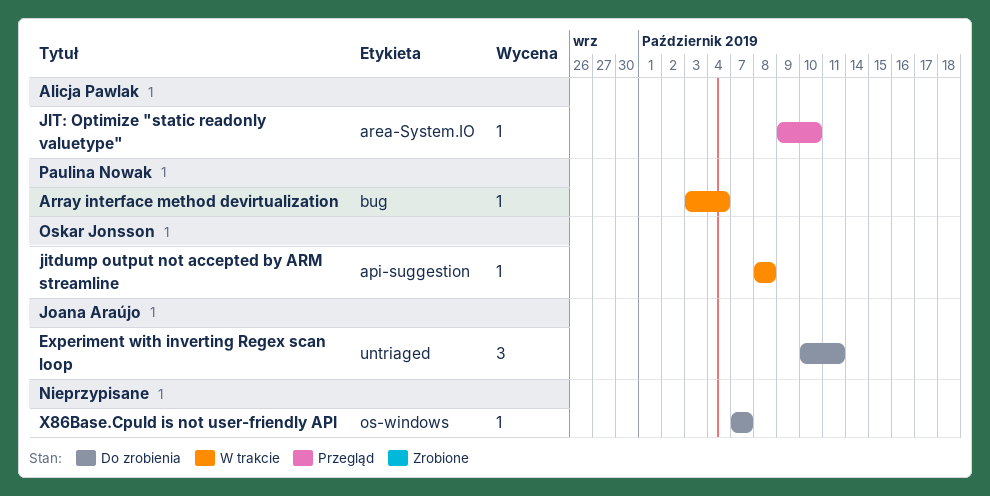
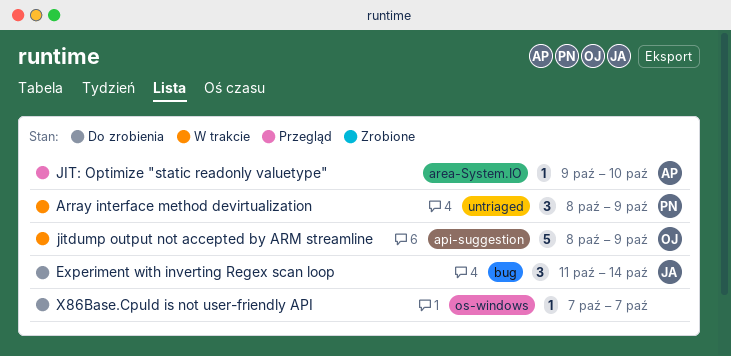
Array interface method devirtualization, label: bug -> untriaged
Array interface method devirtualization, estimate: 1 -> 3
Array interface method devirtualization, start: Oct 3 -> Oct 8
Array interface method devirtualization, due: Oct 4 -> Oct 9
Experiment with inverting Regex scan loop, label: untriaged -> bug
Experiment with inverting Regex scan loop, start: Oct 10 -> Oct 11
Experiment with inverting Regex scan loop, due: Oct 11 -> Oct 14
jitdump output not accepted by ARM streamline, estimate: 1 -> 5
jitdump output not accepted by ARM streamline, due: Oct 8 -> Oct 9

